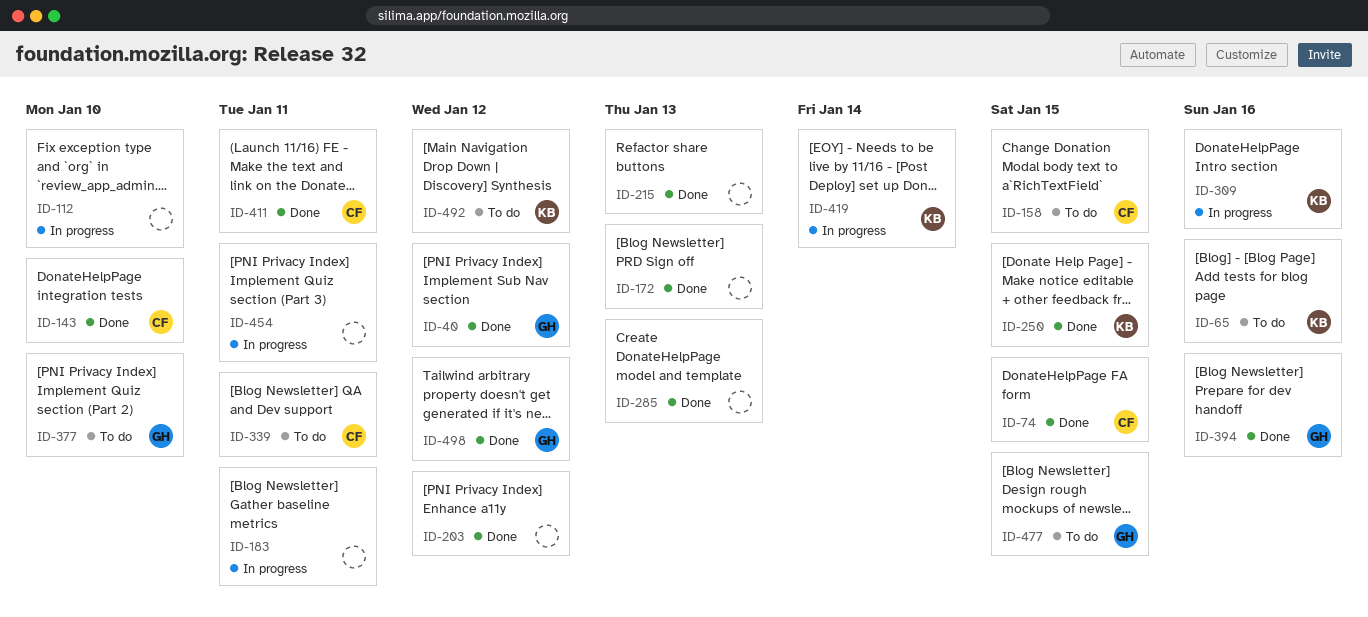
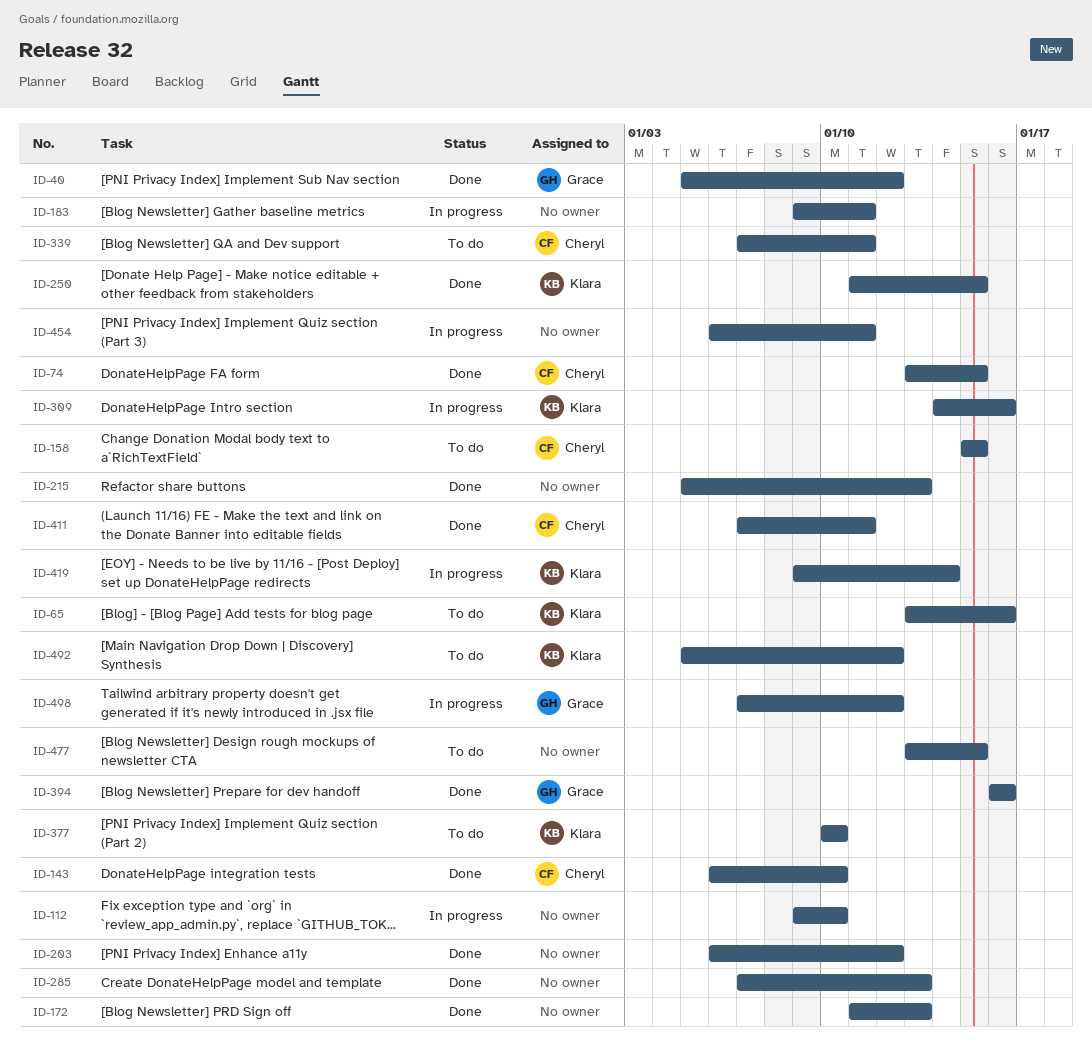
ID-377, owner: Grace -> Klara
ID-477, owner: Grace -> none
ID-498, status: Done -> In progress

